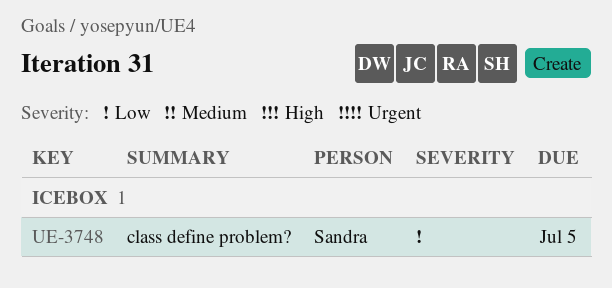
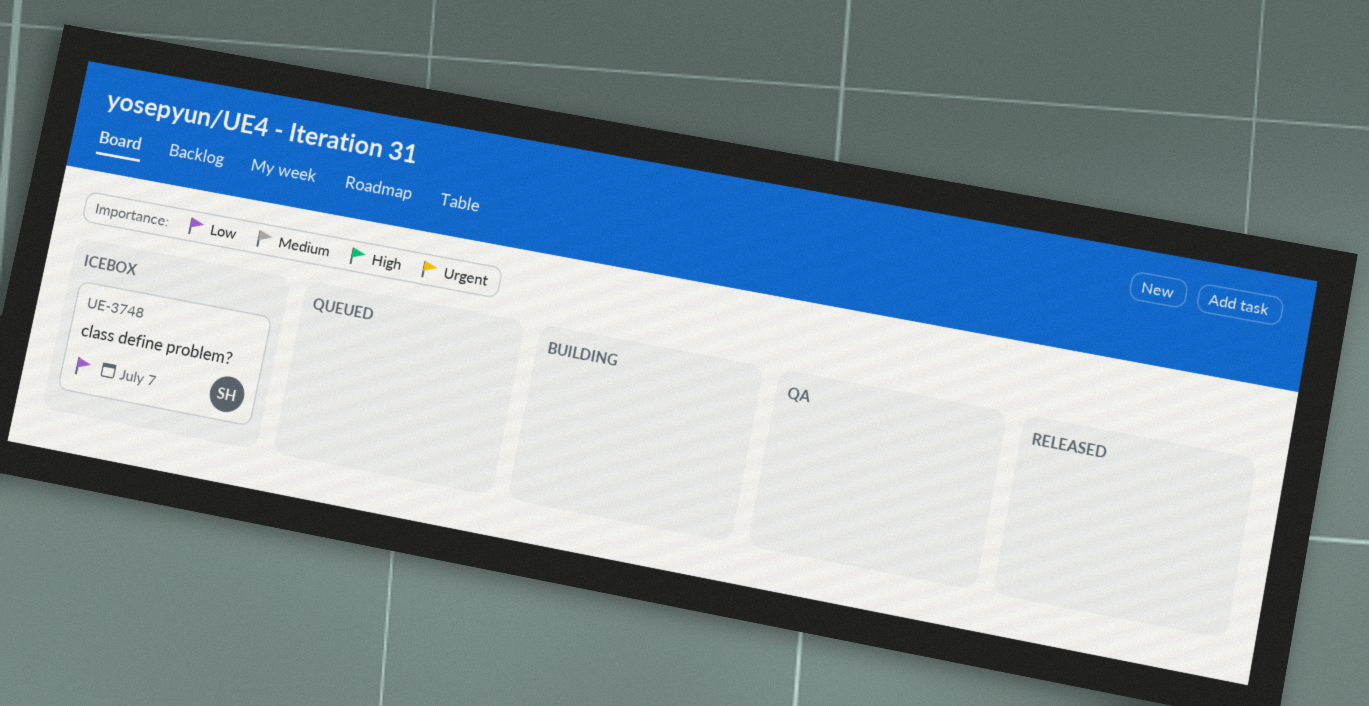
UE-3748, due: Jul 5 -> Jul 7

